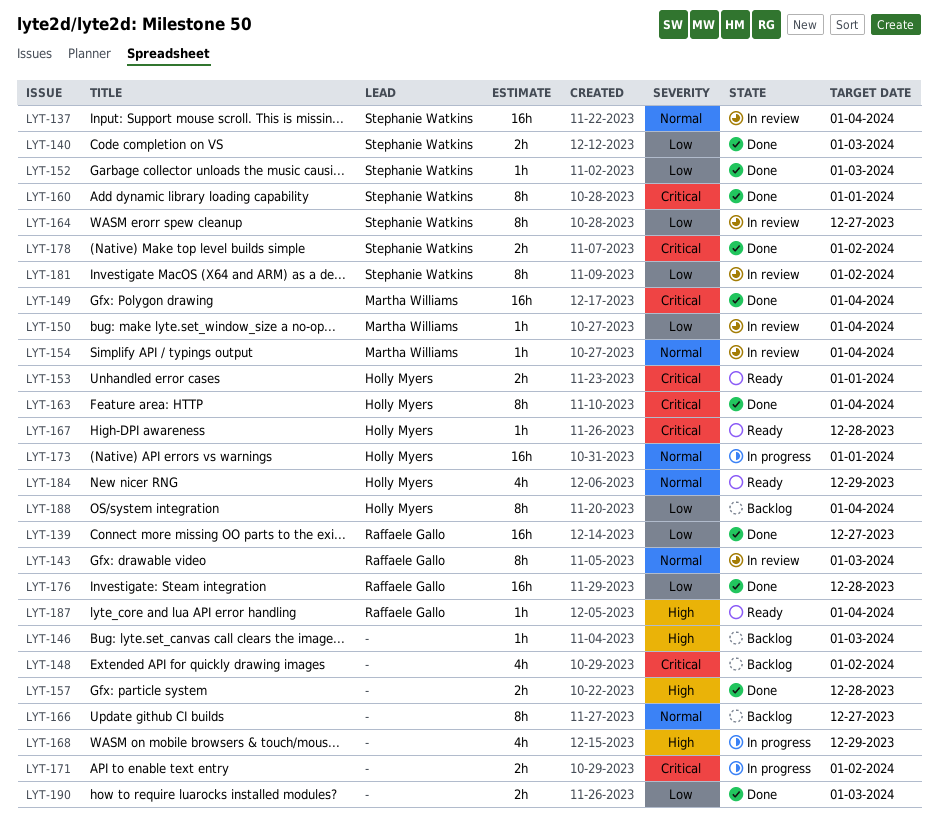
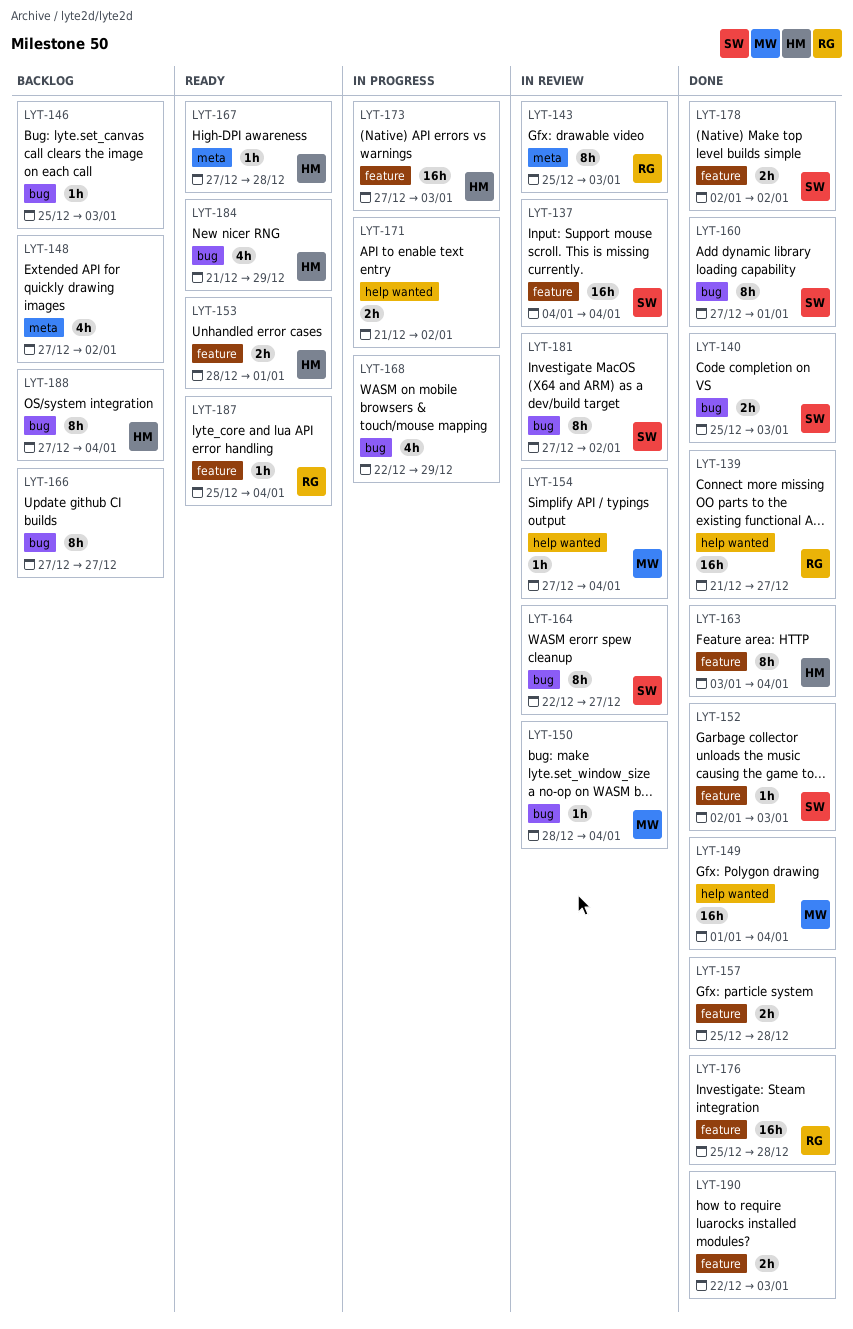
LYT-173, due: Jan 1 -> Jan 3

